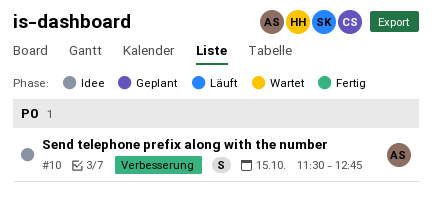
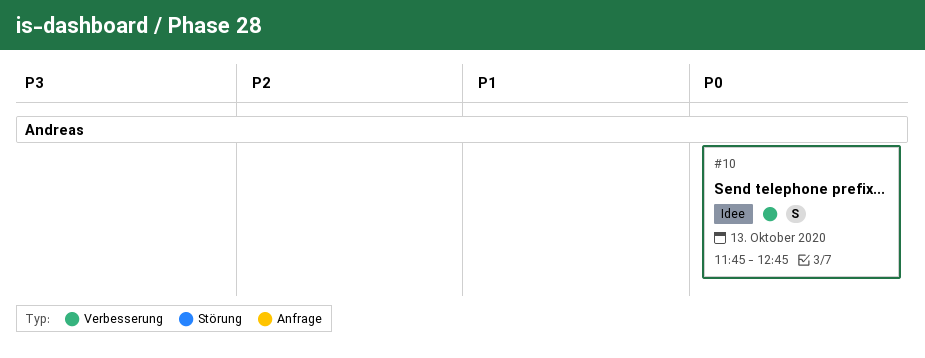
#10, day: Oct 15 -> Oct 13
#10, begins: 11:30 -> 11:45

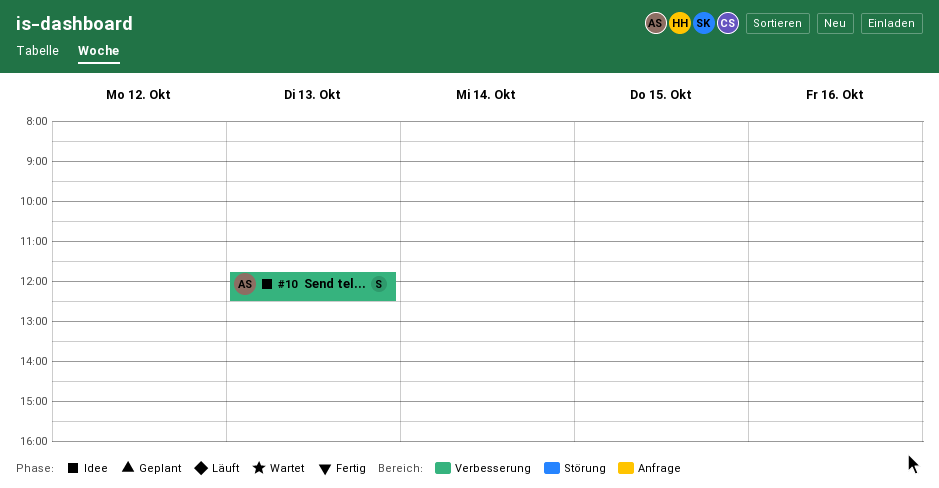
#10, ends: 12:45 -> 12:30

